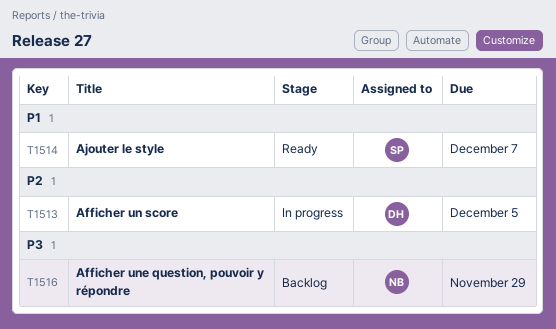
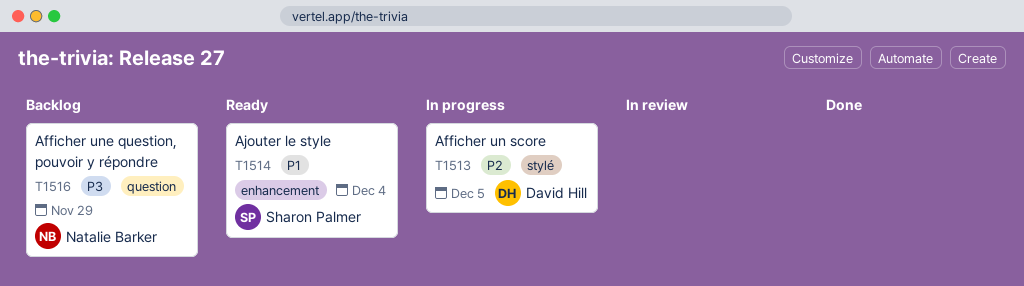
T1514, due: Dec 7 -> Dec 4

